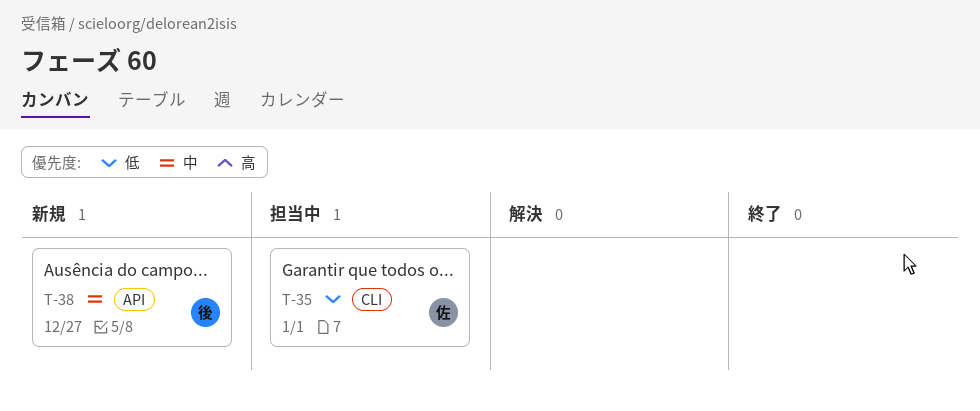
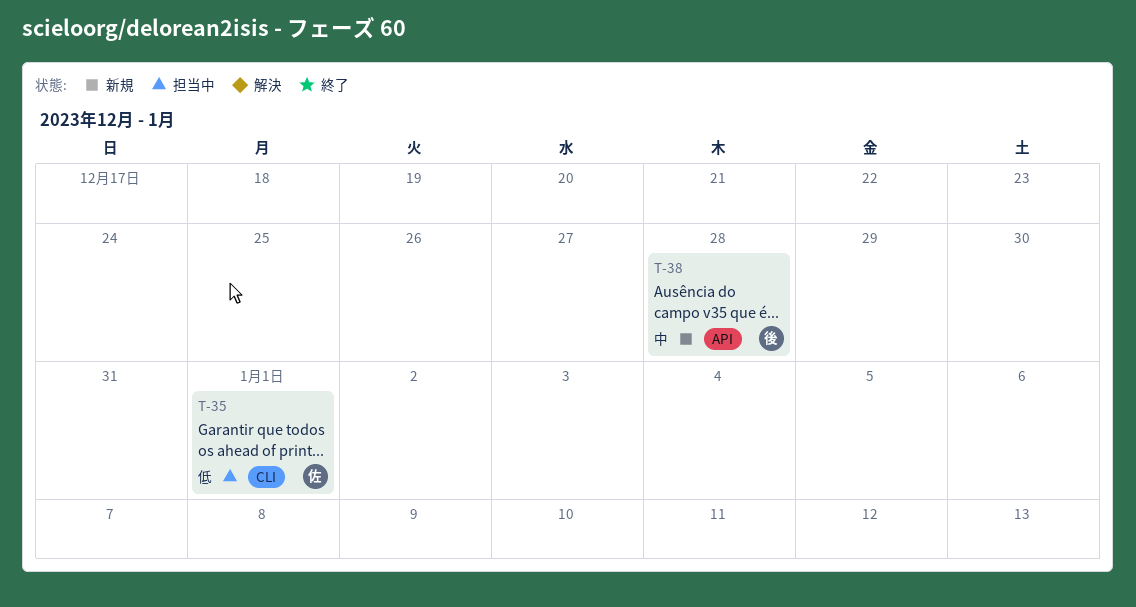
T-38, due: Dec 27 -> Dec 28

